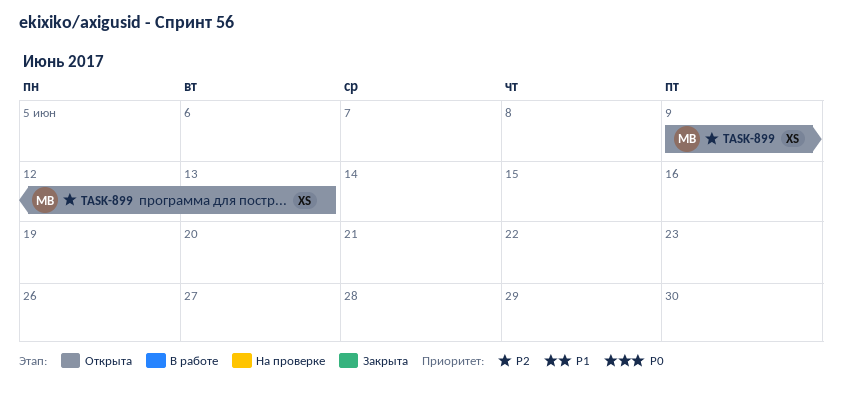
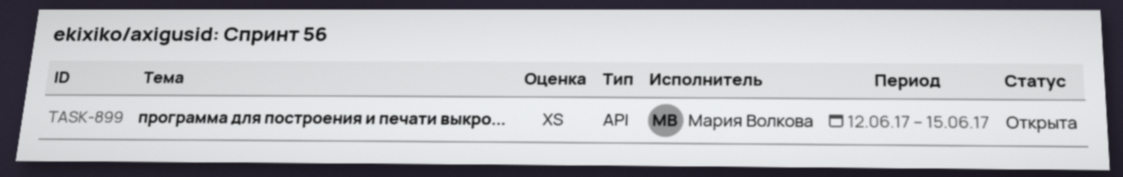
TASK-899, start: Jun 9 -> Jun 12
TASK-899, due: Jun 13 -> Jun 15

